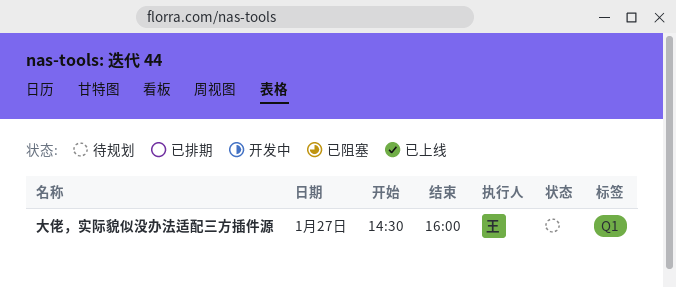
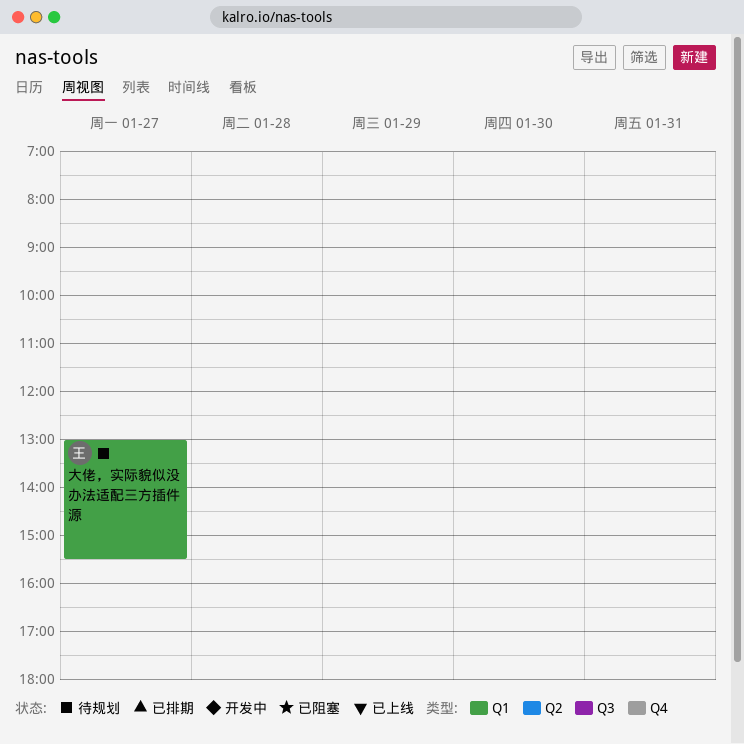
大佬，实际貌似没办法适配三方插件源, begins: 14:30 -> 13:00
大佬，实际貌似没办法适配三方插件源, ends: 16:00 -> 15:30

